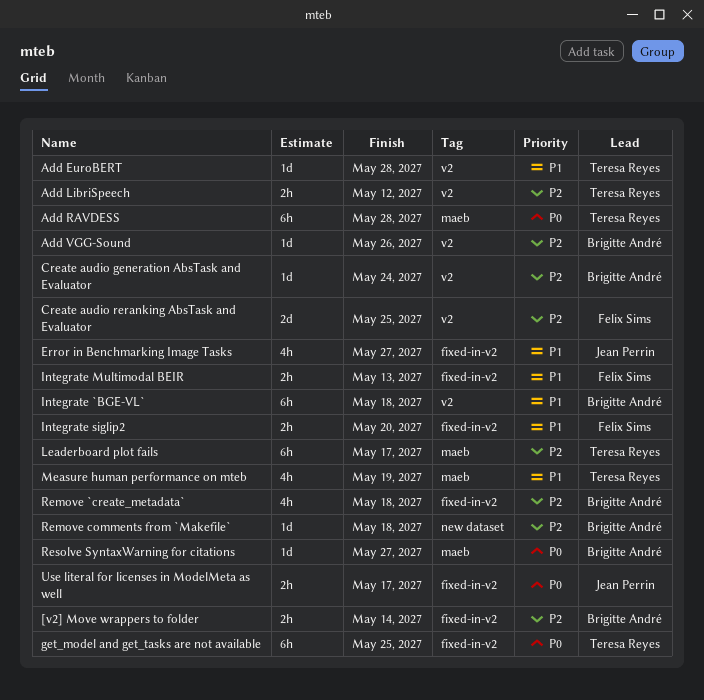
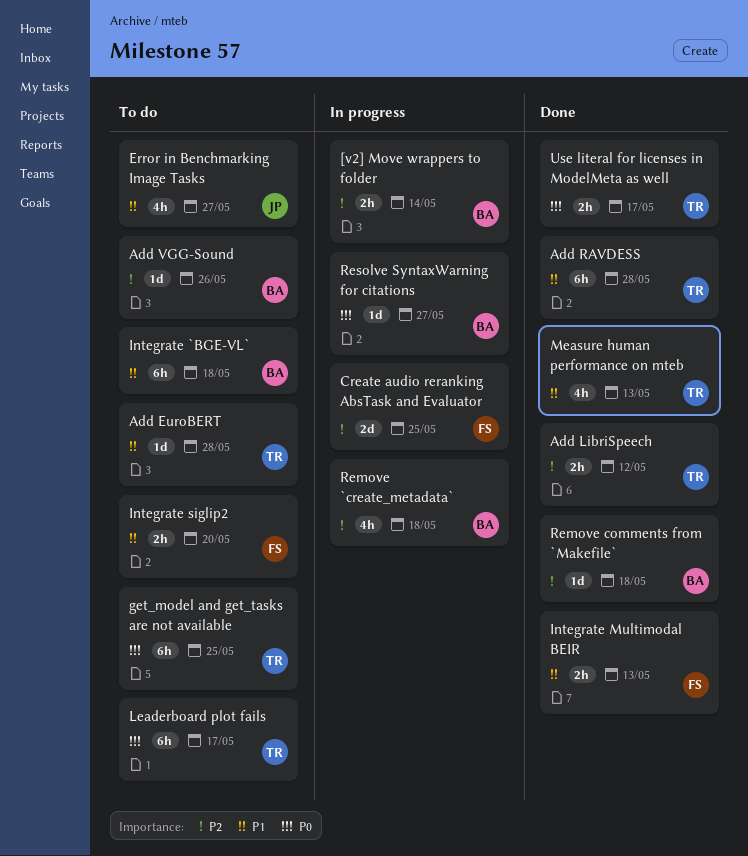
Add RAVDESS, priority: P0 -> P1
Create audio generation AbsTask and Evaluator: present -> none
Leaderboard plot fails, priority: P2 -> P0
Measure human performance on mteb, due: May 19 -> May 13
Use literal for licenses in ModelMeta as well, owner: Jean Perrin -> Teresa Reyes

